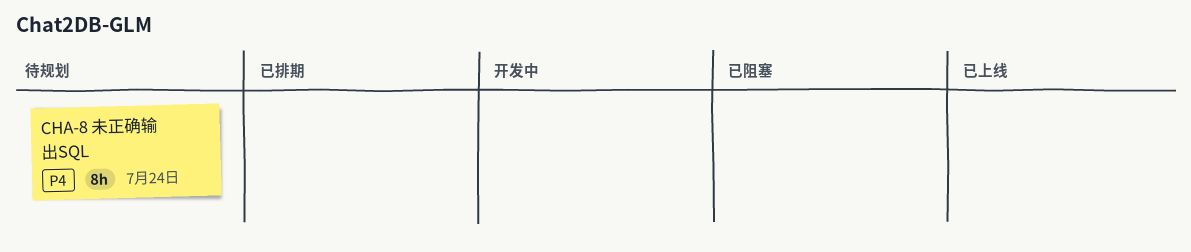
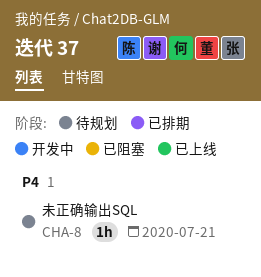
CHA-8, estimate: 8h -> 1h
CHA-8, due: Jul 24 -> Jul 21

